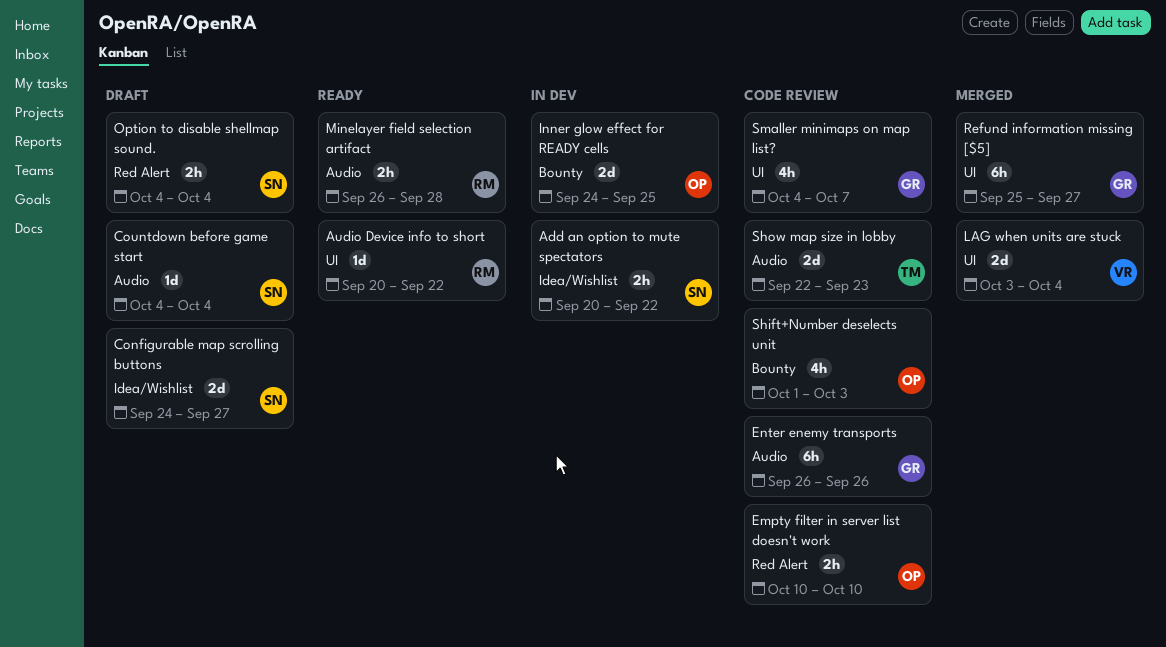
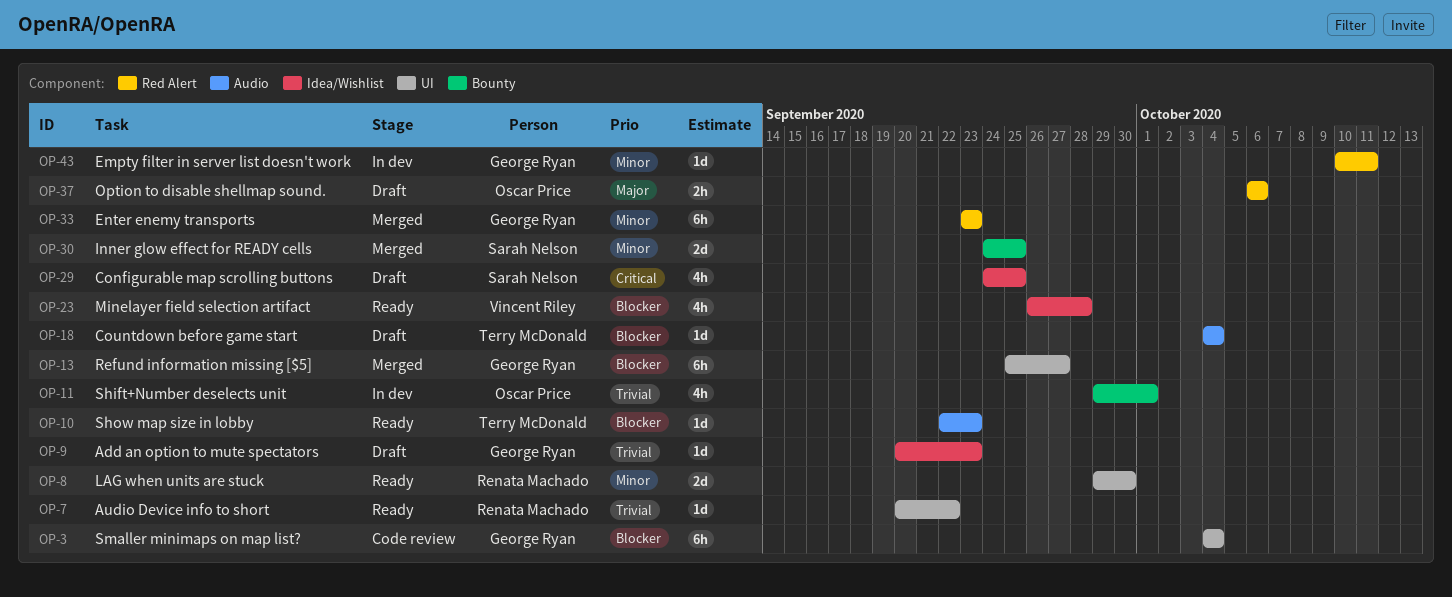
Add an option to mute spectators, status: In dev -> Draft
Add an option to mute spectators, owner: Sarah Nelson -> George Ryan
Add an option to mute spectators, estimate: 2h -> 1d
Add an option to mute spectators, due: Sep 22 -> Sep 23
Configurable map scrolling buttons, estimate: 2d -> 4h
Configurable map scrolling buttons, due: Sep 27 -> Sep 25
Countdown before game start, owner: Sarah Nelson -> Terry McDonald
Empty filter in server list doesn't work, status: Code review -> In dev
Empty filter in server list doesn't work, owner: Oscar Price -> George Ryan
Empty filter in server list doesn't work, estimate: 2h -> 1d
Empty filter in server list doesn't work, due: Oct 10 -> Oct 11
Enter enemy transports, status: Code review -> Merged
Enter enemy transports, label: Audio -> Red Alert
Enter enemy transports, start: Sep 26 -> Sep 23
Enter enemy transports, due: Sep 26 -> Sep 23
Inner glow effect for READY cells, status: In dev -> Merged
Inner glow effect for READY cells, owner: Oscar Price -> Sarah Nelson
LAG when units are stuck, status: Merged -> Ready
LAG when units are stuck, owner: Vincent Riley -> Renata Machado
LAG when units are stuck, start: Oct 3 -> Sep 29
LAG when units are stuck, due: Oct 4 -> Sep 30
Minelayer field selection artifact, owner: Renata Machado -> Vincent Riley
Minelayer field selection artifact, label: Audio -> Idea/Wishlist
Minelayer field selection artifact, estimate: 2h -> 4h
Option to disable shellmap sound., owner: Sarah Nelson -> Oscar Price
Option to disable shellmap sound., start: Oct 4 -> Oct 6
Option to disable shellmap sound., due: Oct 4 -> Oct 6
Shift+Number deselects unit, status: Code review -> In dev
Shift+Number deselects unit, start: Oct 1 -> Sep 29
Shift+Number deselects unit, due: Oct 3 -> Oct 1
Show map size in lobby, status: Code review -> Ready
Show map size in lobby, estimate: 2d -> 1d
Smaller minimaps on map list?, estimate: 4h -> 6h
Smaller minimaps on map list?, due: Oct 7 -> Oct 4

